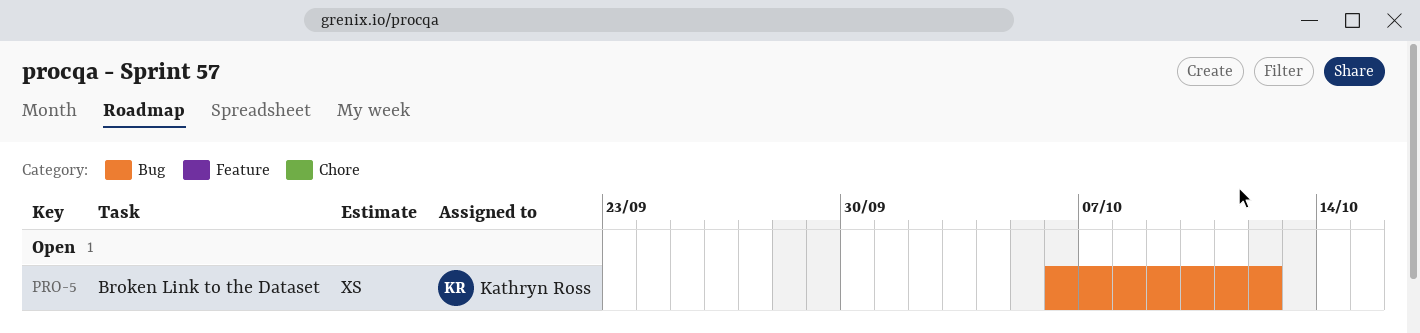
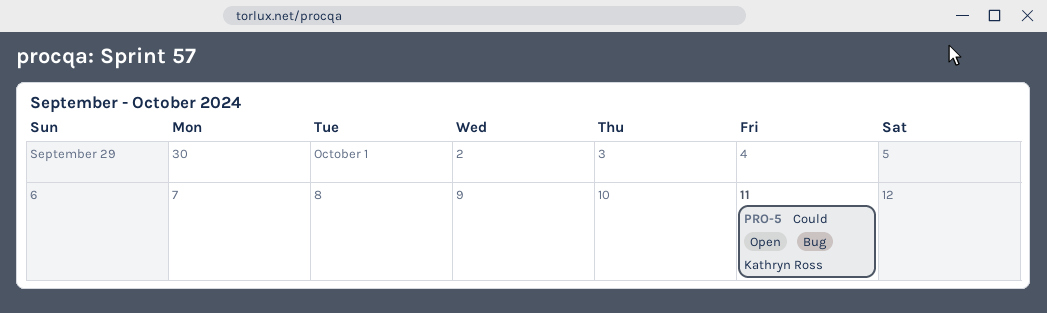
PRO-5, due: Oct 12 -> Oct 11

